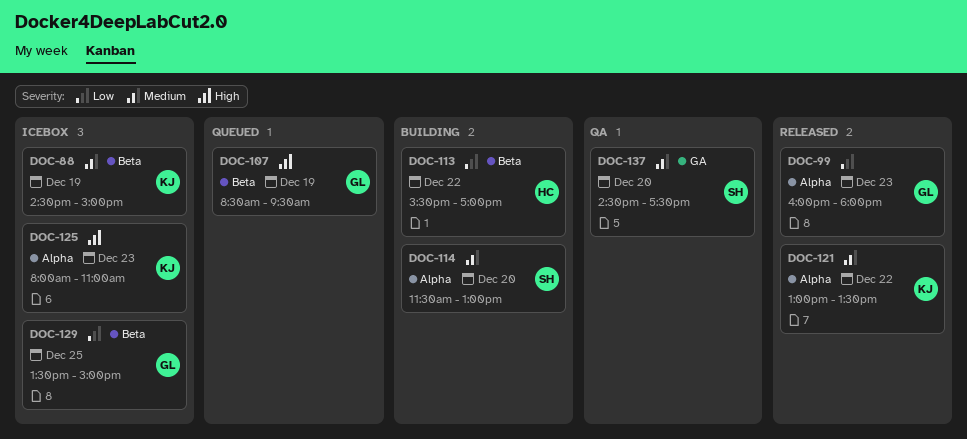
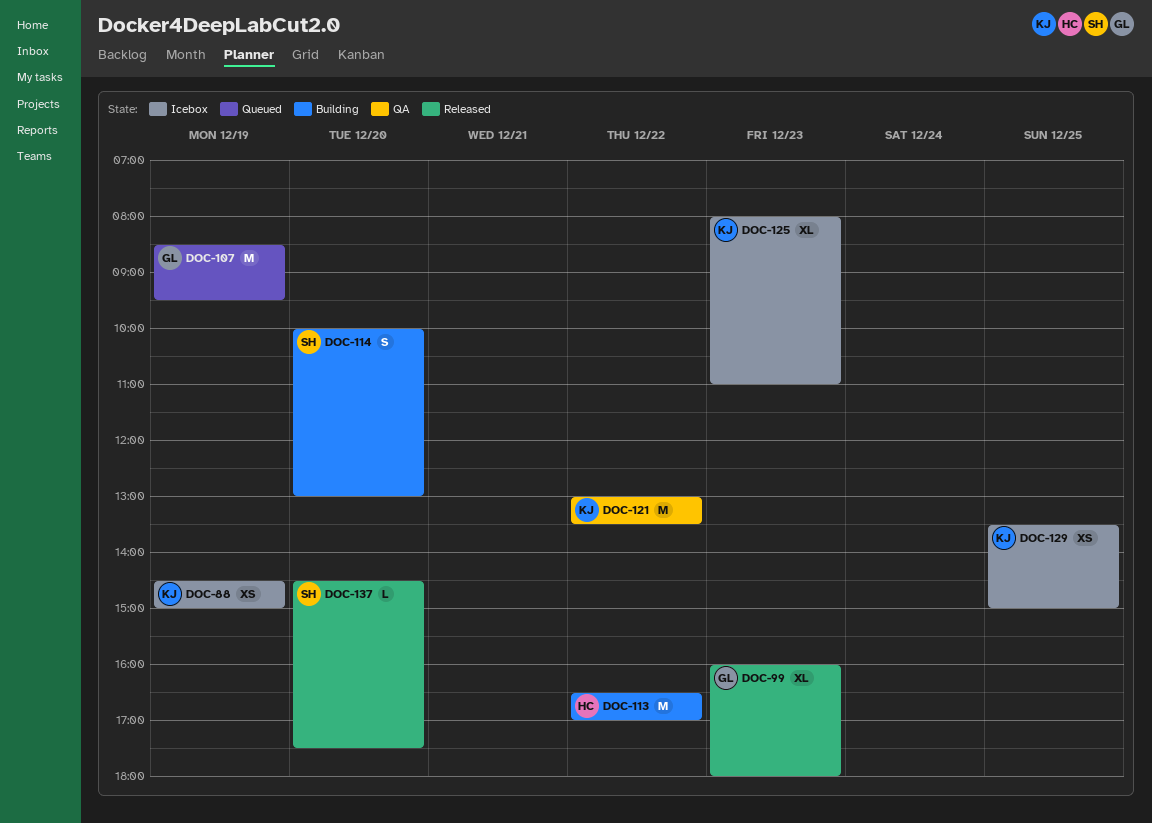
DOC-113, begins: 15:30 -> 16:30
DOC-114, begins: 11:30 -> 10:00
DOC-121, status: Released -> QA
DOC-129, owner: GL -> KJ
DOC-137, status: QA -> Released

